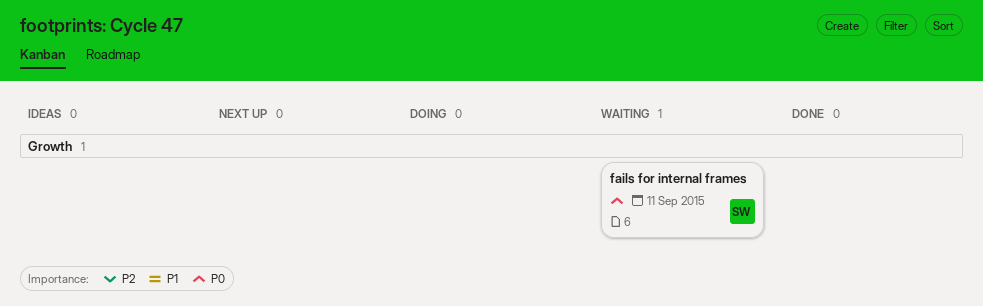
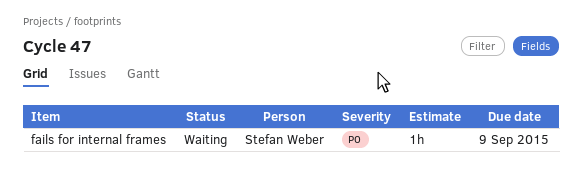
fails for internal frames, due: Sep 11 -> Sep 9

